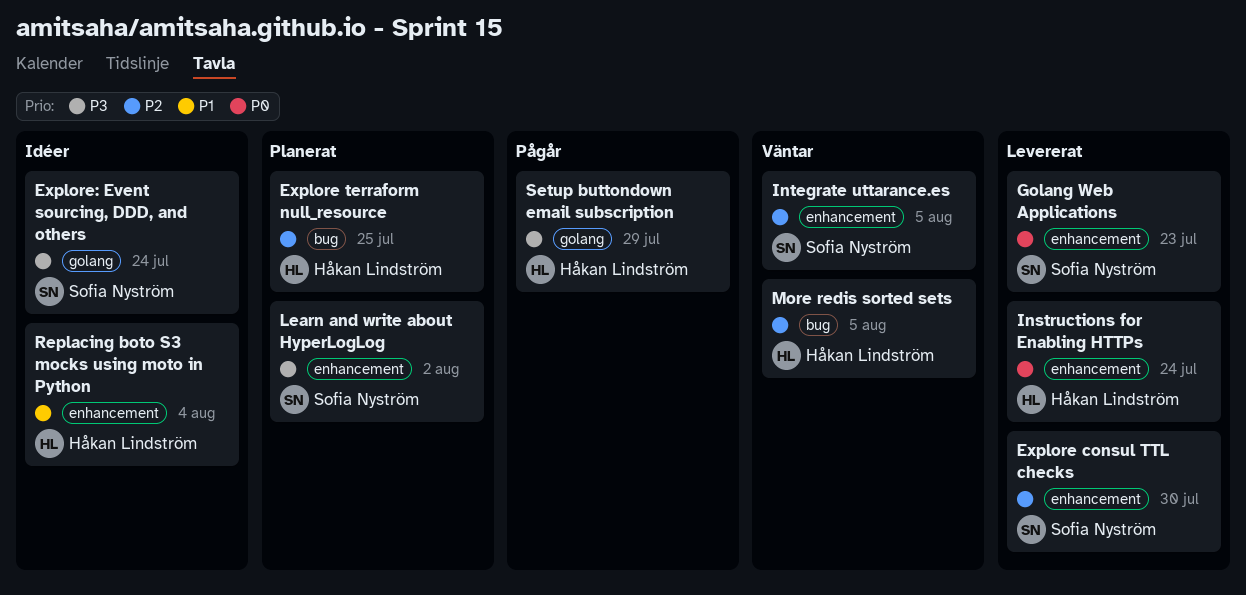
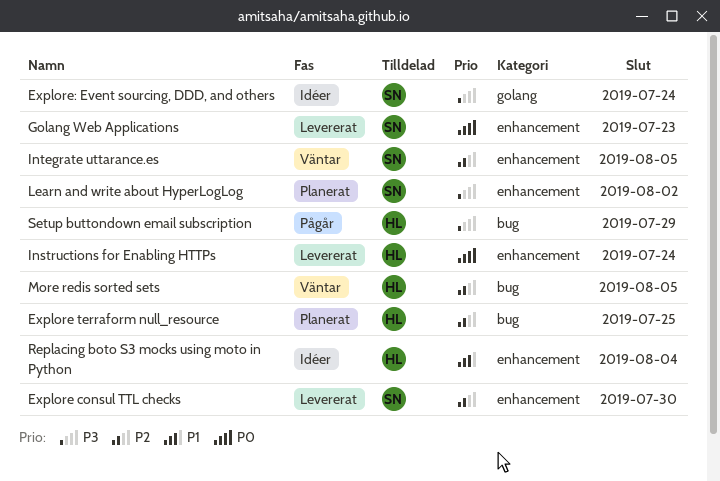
Setup buttondown email subscription, label: golang -> bug

